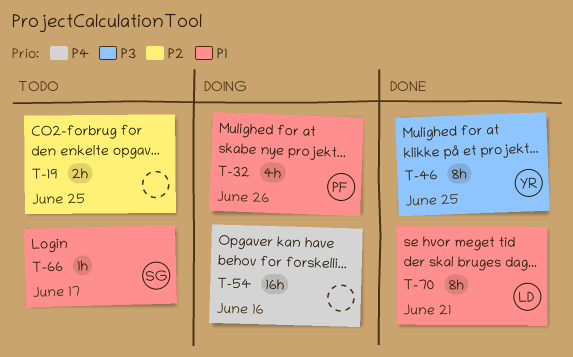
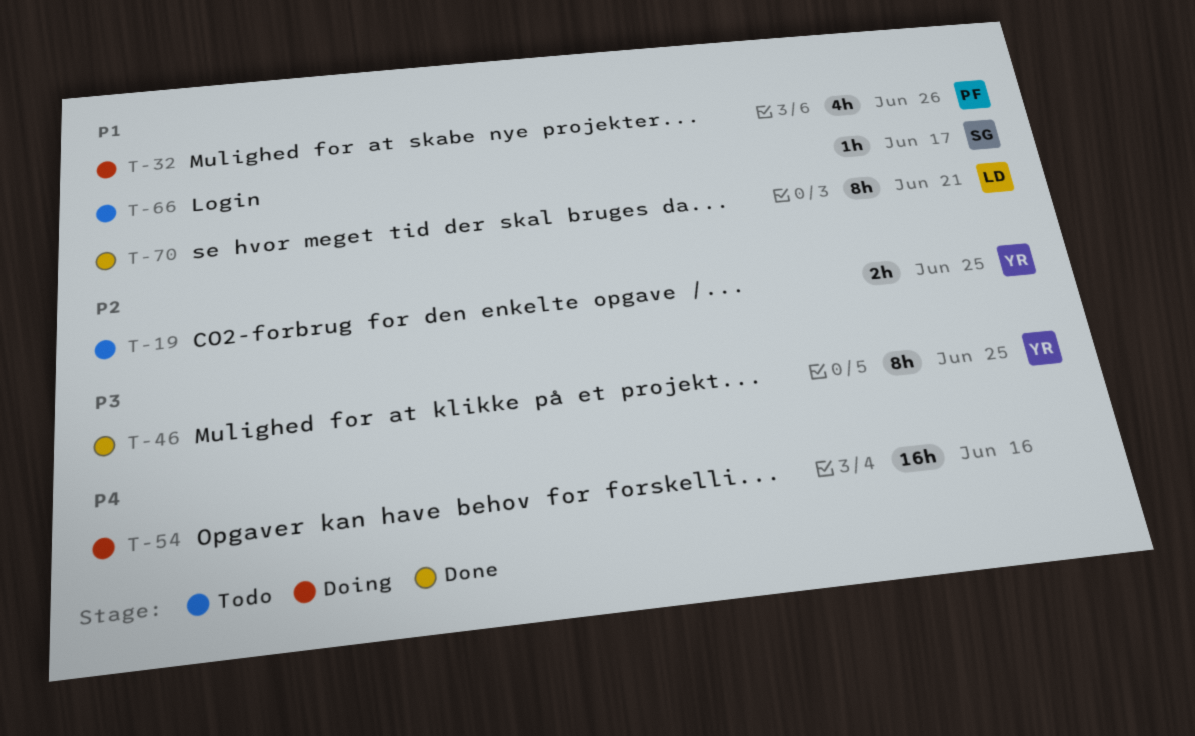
T-19, owner: none -> YR

